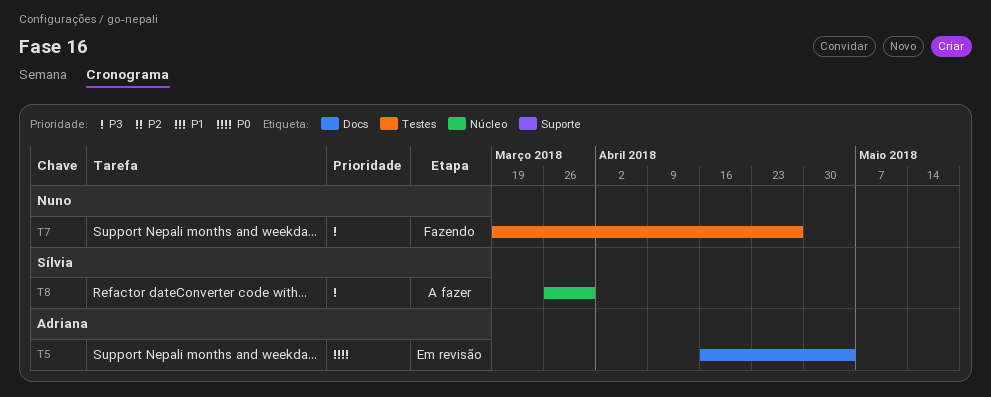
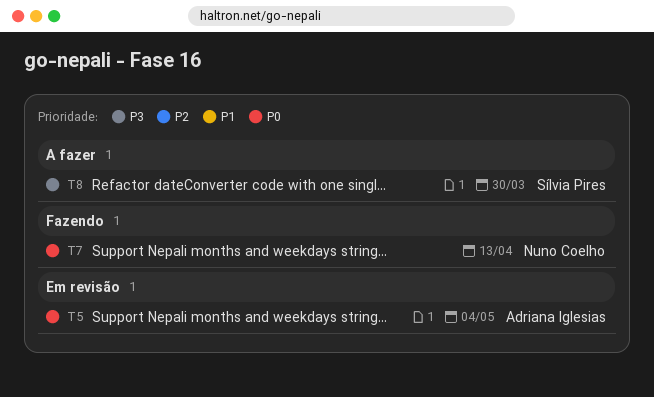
T7, priority: P3 -> P0
T7, due: Apr 27 -> Apr 13

